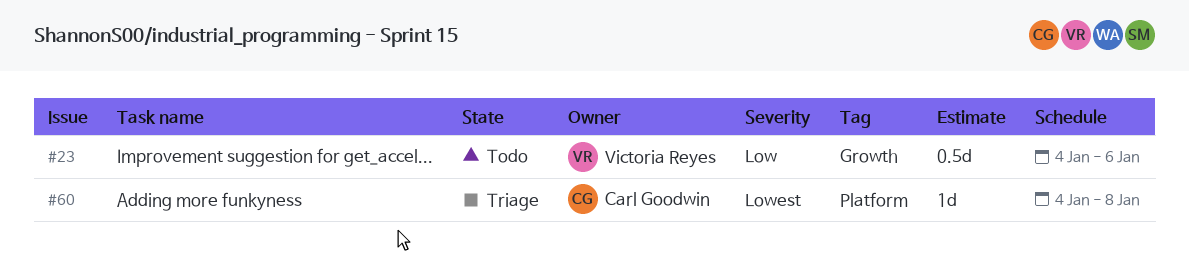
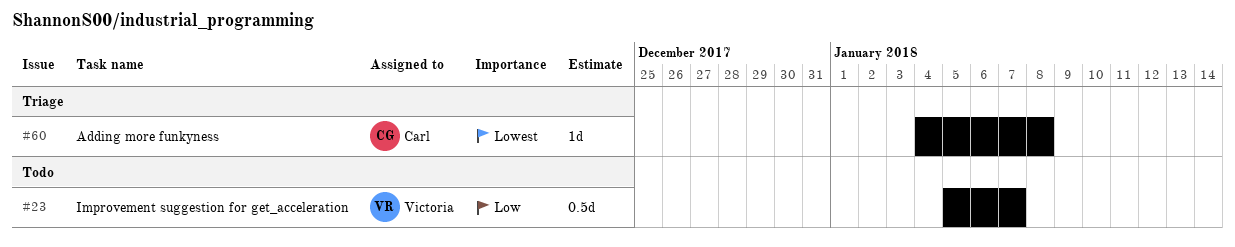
#23, start: Jan 4 -> Jan 5
#23, due: Jan 6 -> Jan 7

